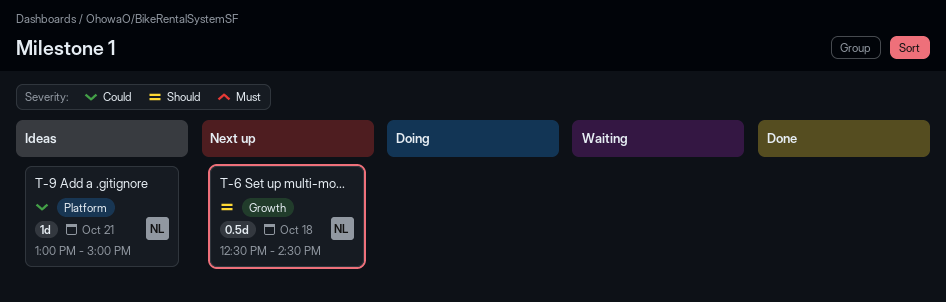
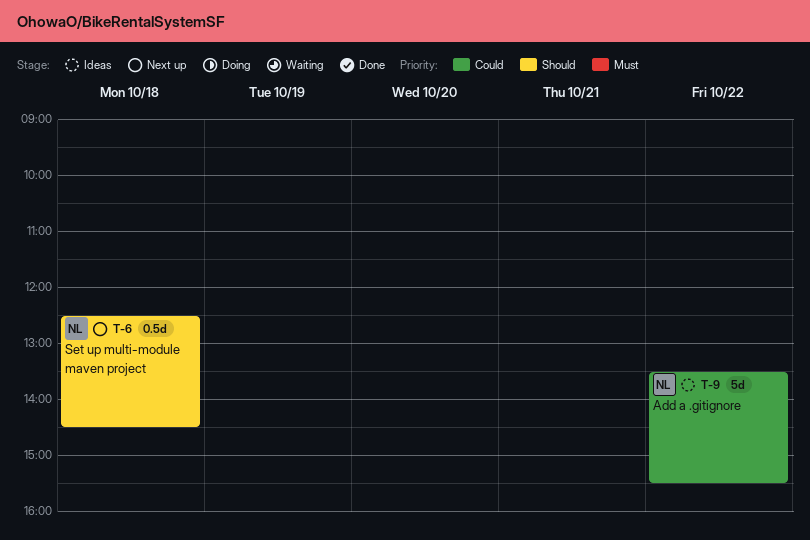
T-9, estimate: 1d -> 5d
T-9, day: Oct 21 -> Oct 22
T-9, begins: 13:00 -> 13:30
T-9, ends: 15:00 -> 15:30

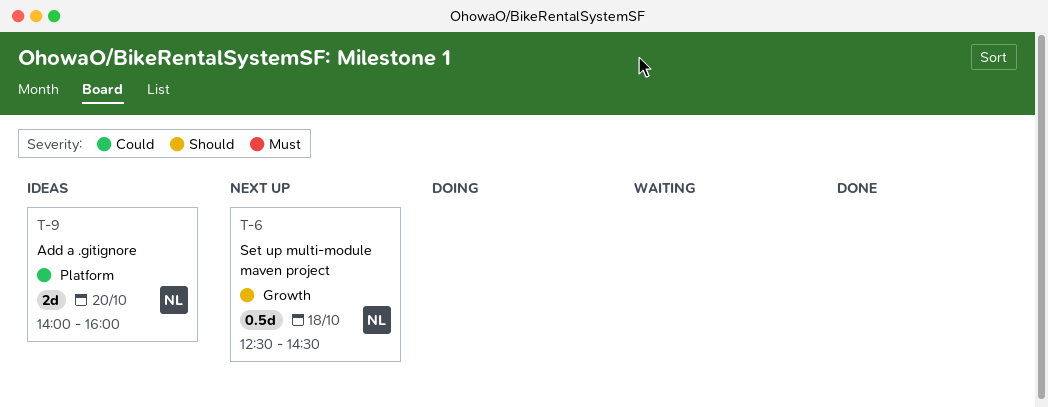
T-9, estimate: 5d -> 2d
T-9, day: Oct 22 -> Oct 20
T-9, begins: 13:30 -> 14:00
T-9, ends: 15:30 -> 16:00

